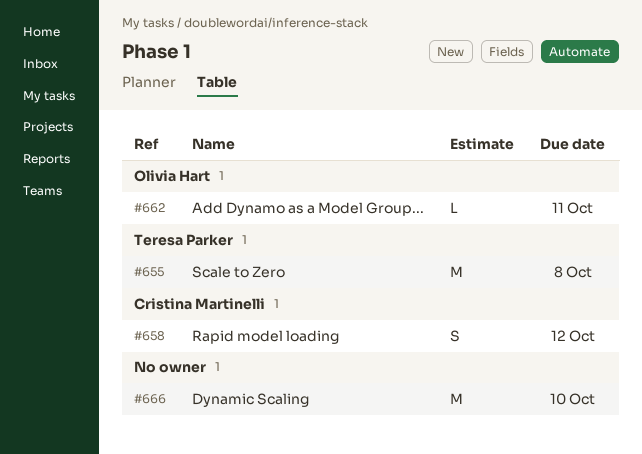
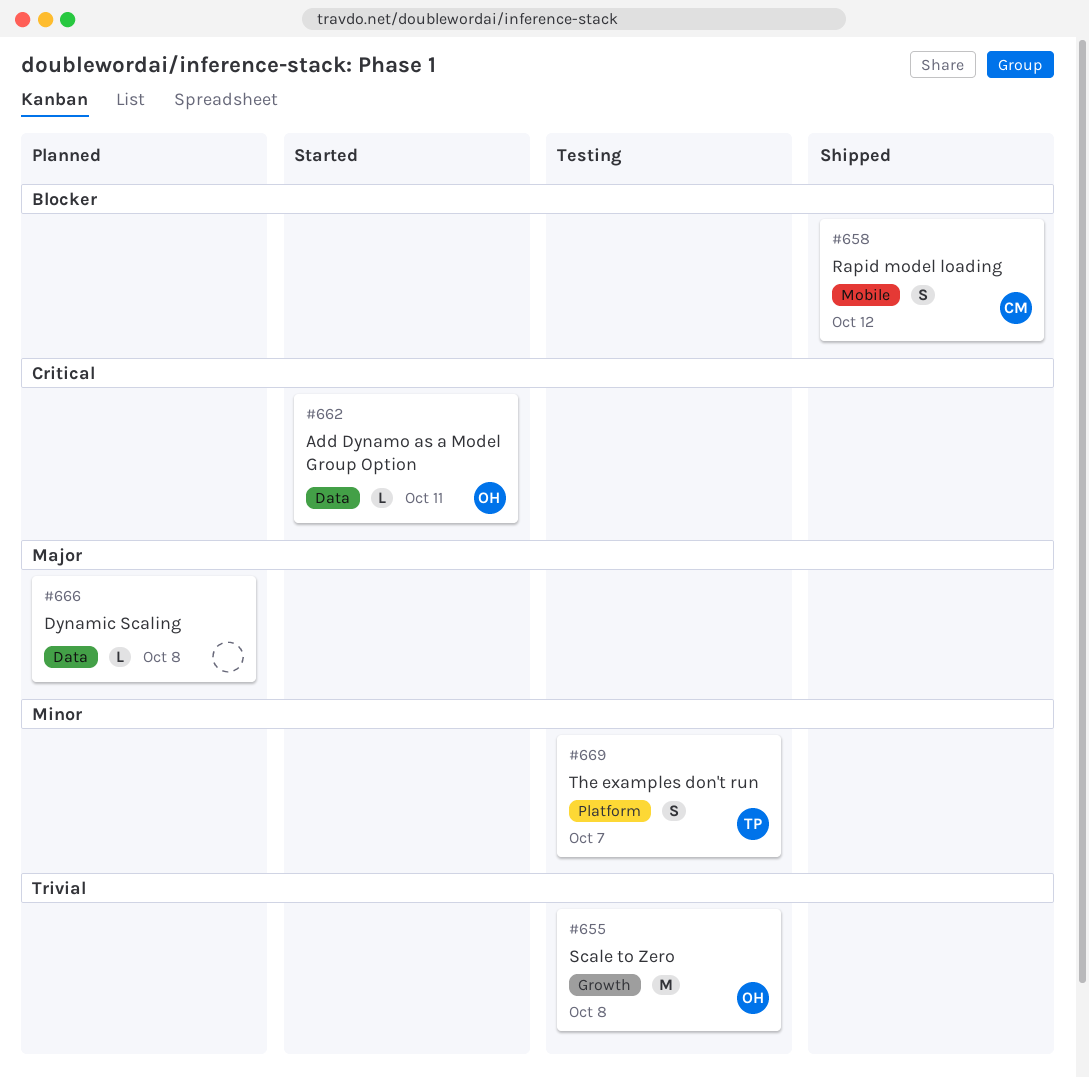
#655, owner: Teresa Parker -> Olivia Hart
#666, estimate: M -> L
#666, due: Oct 10 -> Oct 8
#669: none -> present

